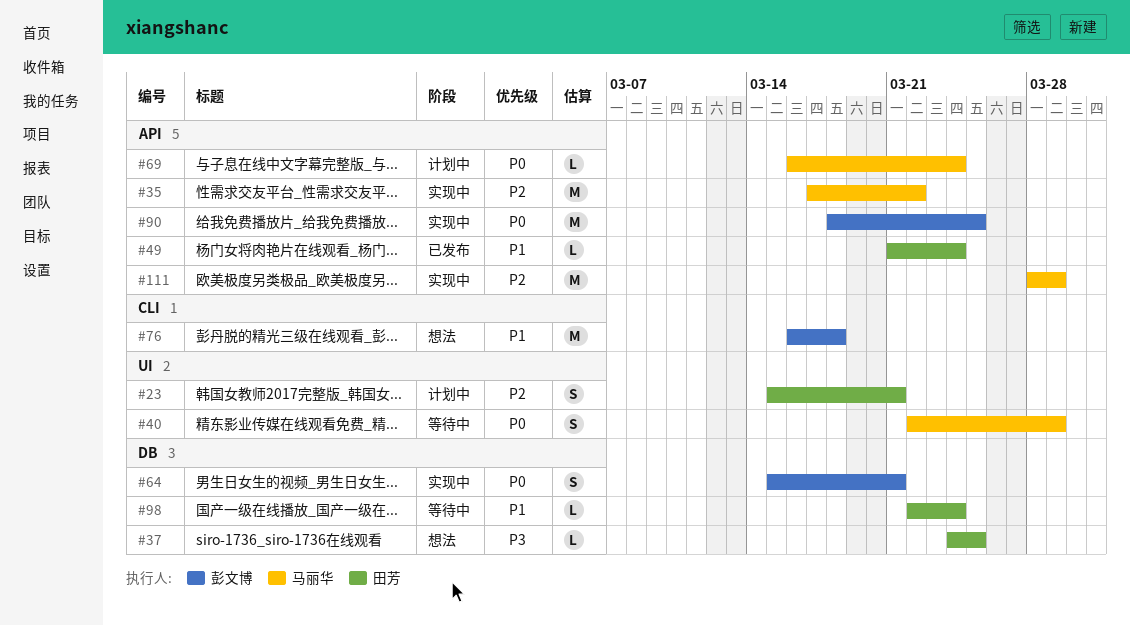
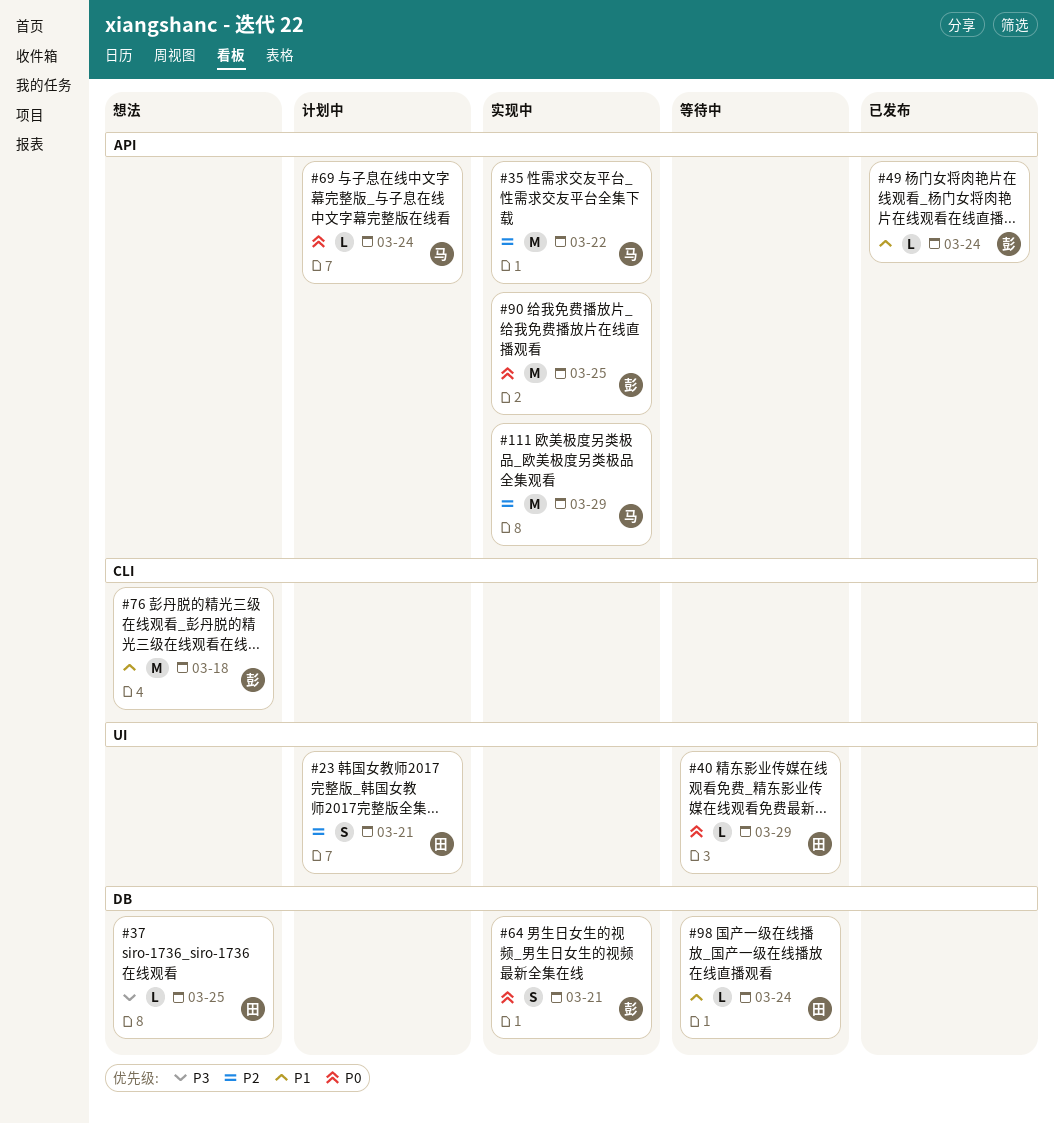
#40, owner: 马丽华 -> 田芳
#40, estimate: S -> L
#49, owner: 田芳 -> 彭文博

